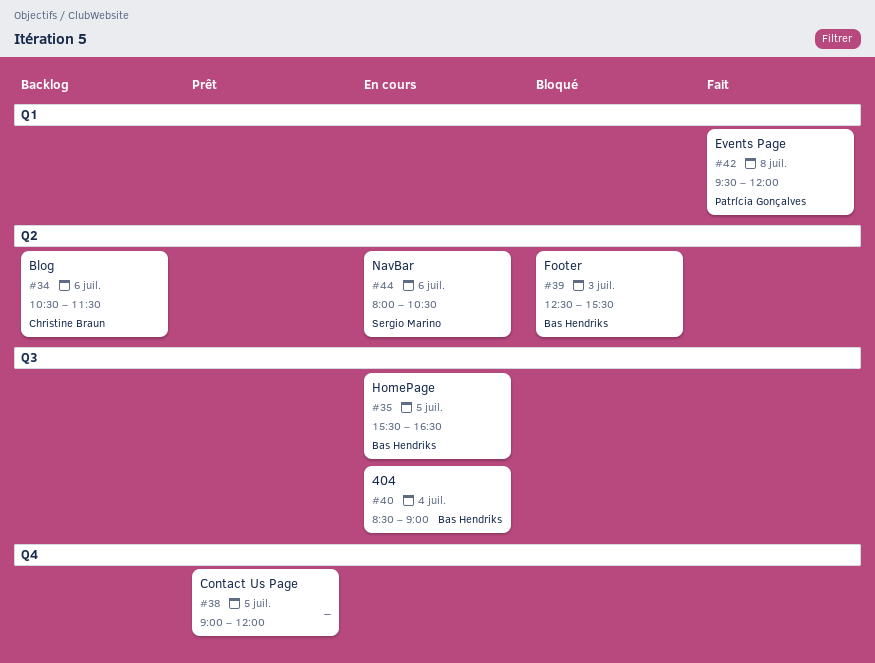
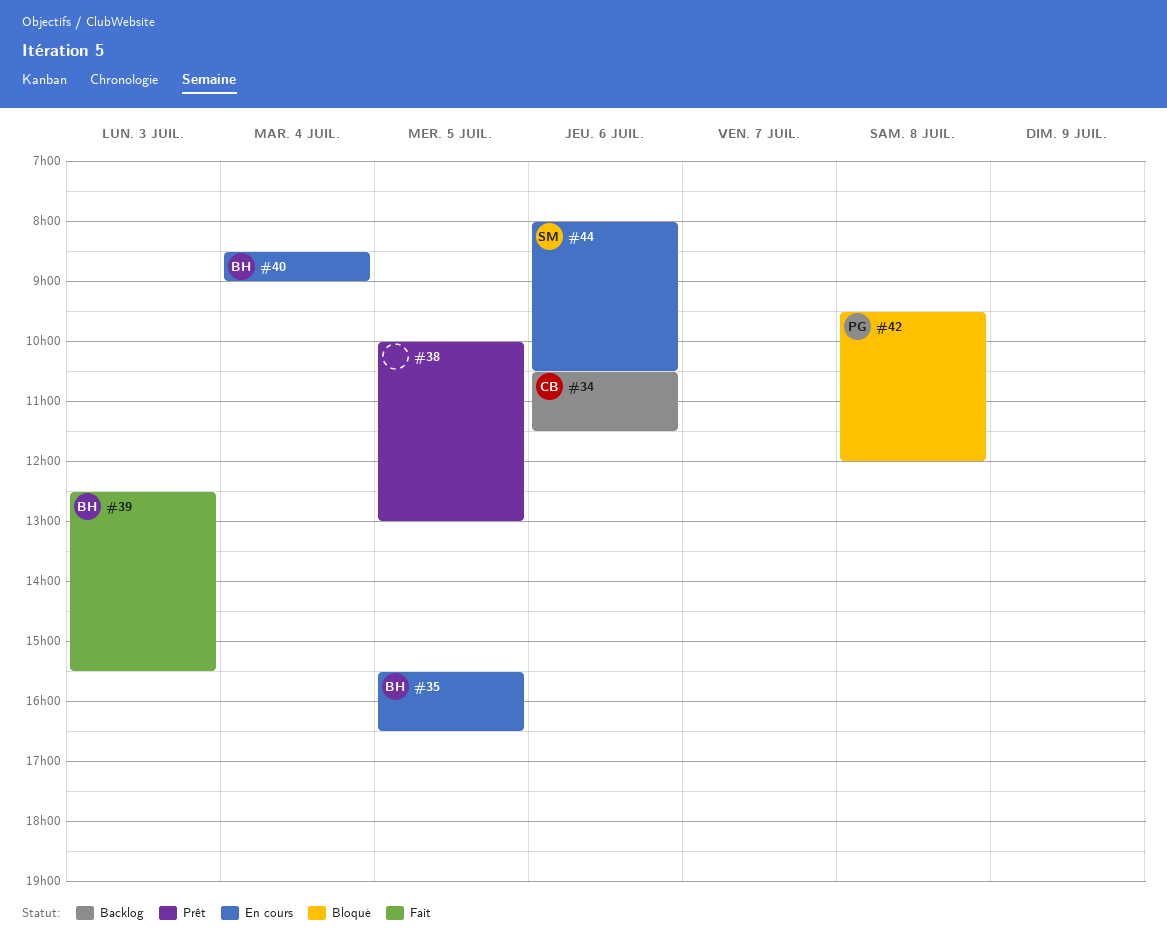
#38, begins: 09:00 -> 10:00
#38, ends: 12:00 -> 13:00
#39, status: Bloqué -> Fait
#42, status: Fait -> Bloqué

